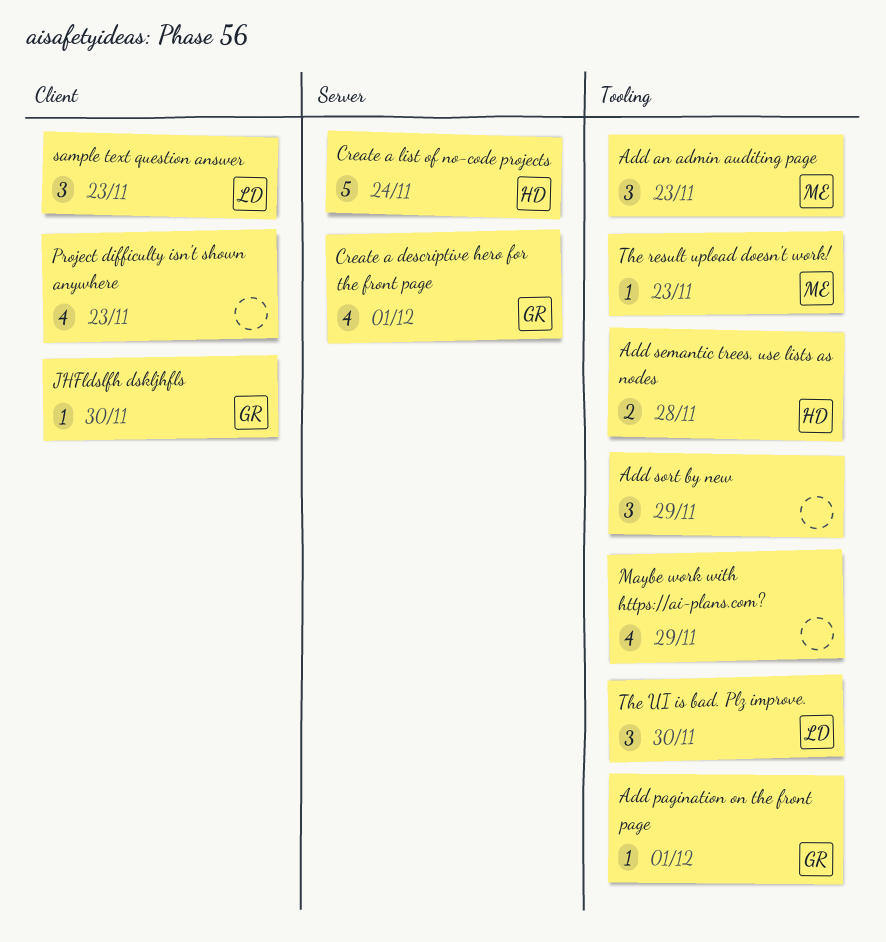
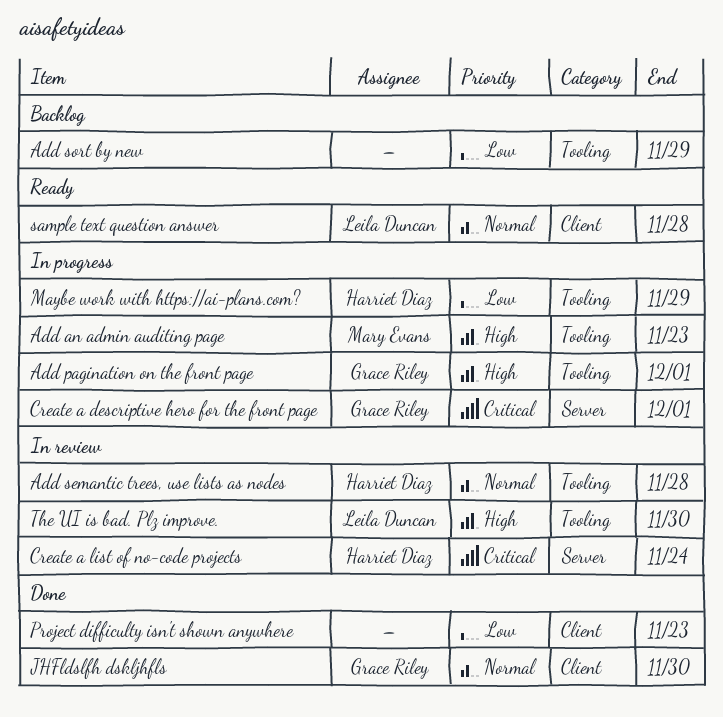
Maybe work with https://ai-plans.com?, owner: none -> Harriet Diaz
sample text question answer, due: Nov 23 -> Nov 28
The result upload doesn't work!: present -> none

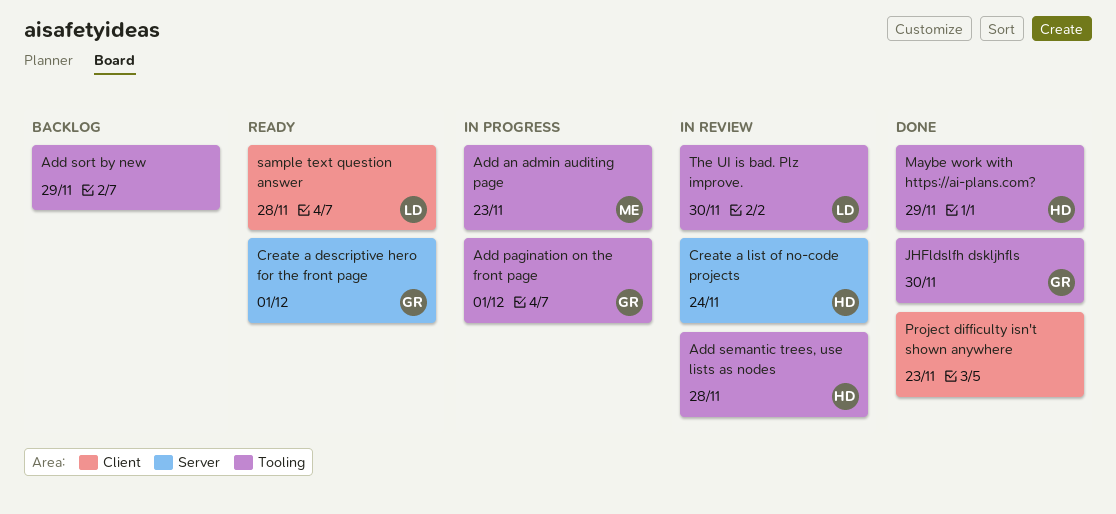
Create a descriptive hero for the front page, status: In progress -> Ready
JHFldslfh dskljhfls, label: Client -> Tooling
Maybe work with https://ai-plans.com?, status: In progress -> Done

